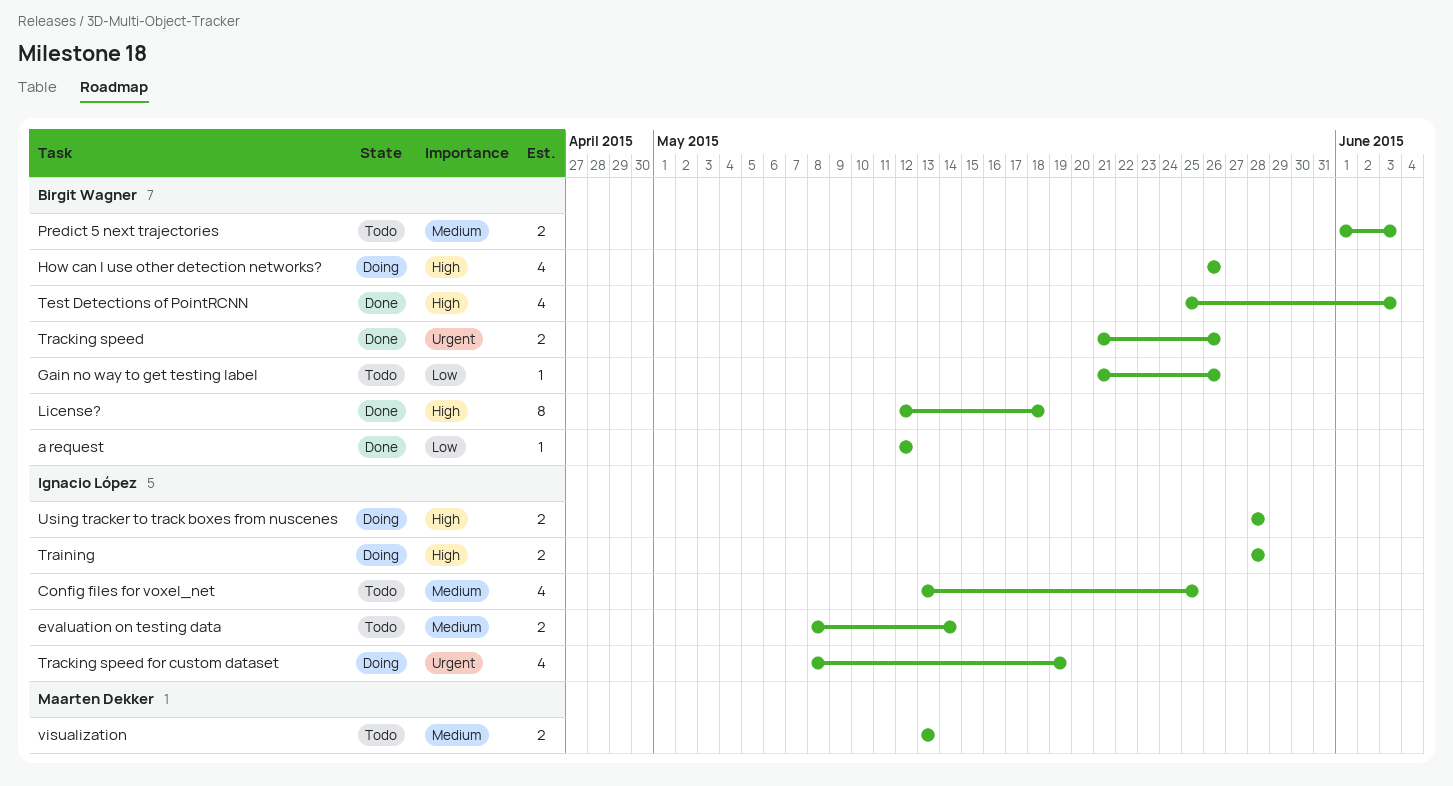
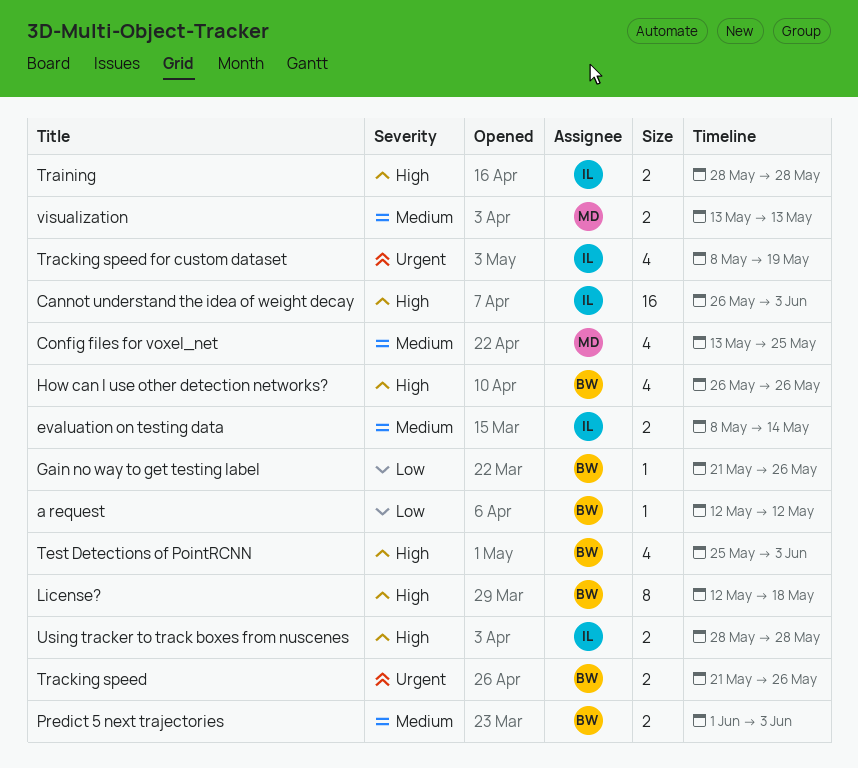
Cannot understand the idea of weight decay: none -> present
Config files for voxel_net, owner: Ignacio López -> Maarten Dekker

